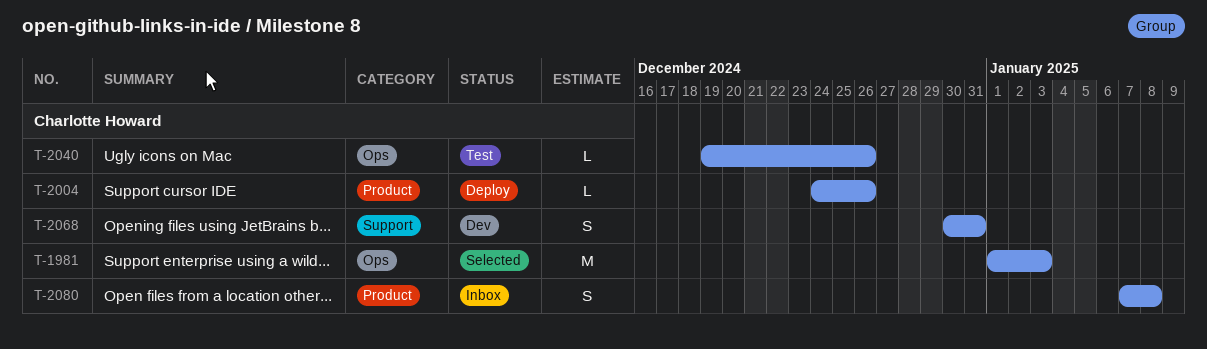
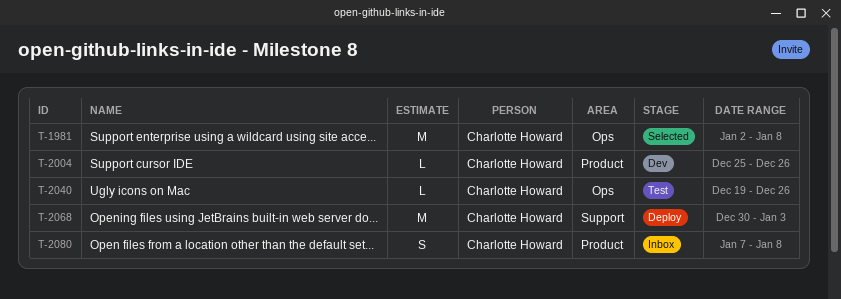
T-1981, start: Jan 1 -> Jan 2
T-1981, due: Jan 3 -> Jan 8
T-2004, status: Deploy -> Dev
T-2004, start: Dec 24 -> Dec 25
T-2068, status: Dev -> Deploy
T-2068, estimate: S -> M
T-2068, due: Dec 31 -> Jan 3

